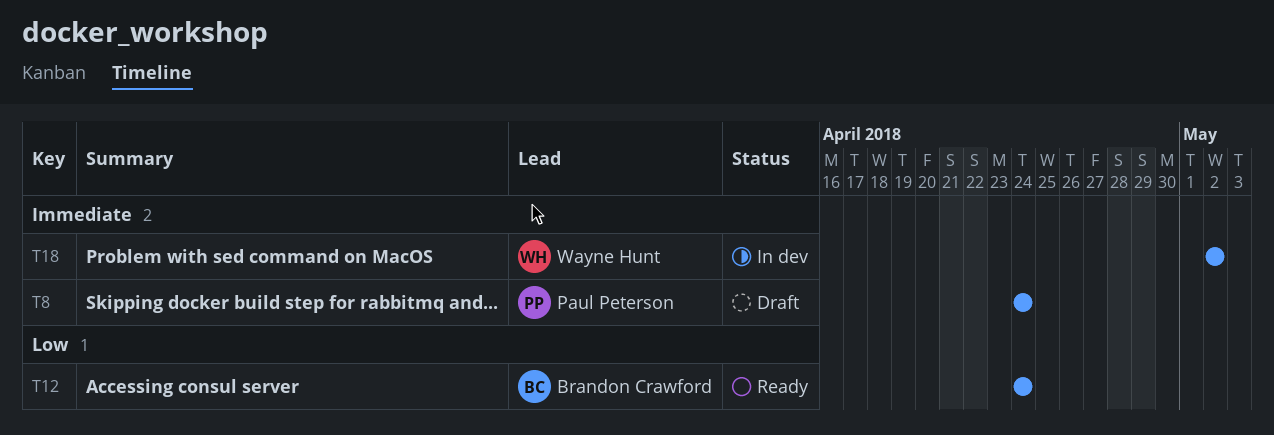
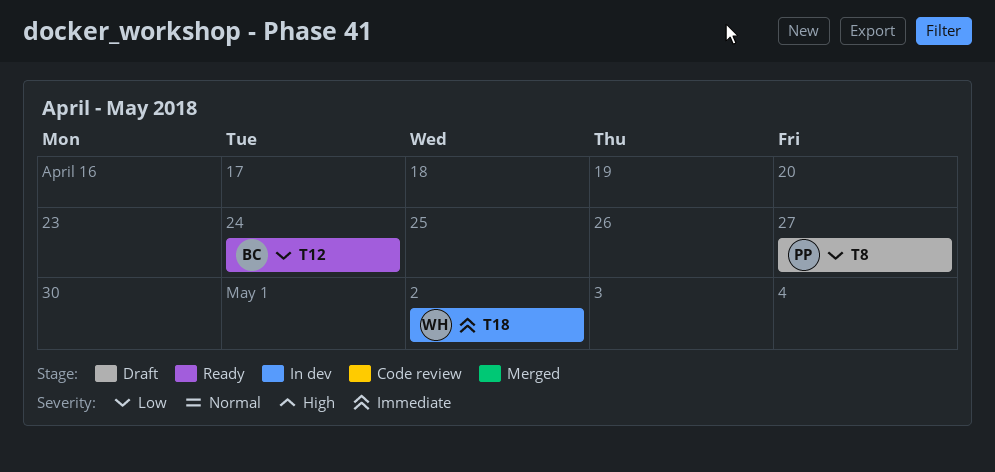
T8, priority: Immediate -> Low
T8, start: Apr 24 -> Apr 27
T8, due: Apr 24 -> Apr 27

